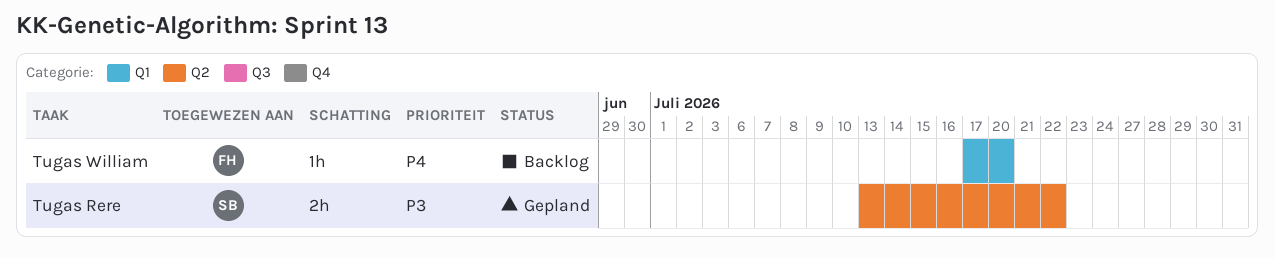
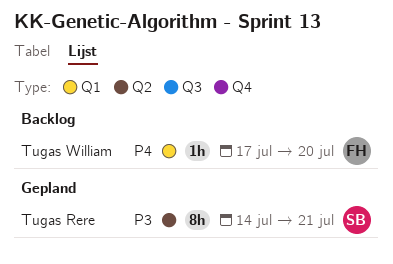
Tugas Rere, estimate: 2h -> 8h
Tugas Rere, start: Jul 13 -> Jul 14
Tugas Rere, due: Jul 22 -> Jul 21

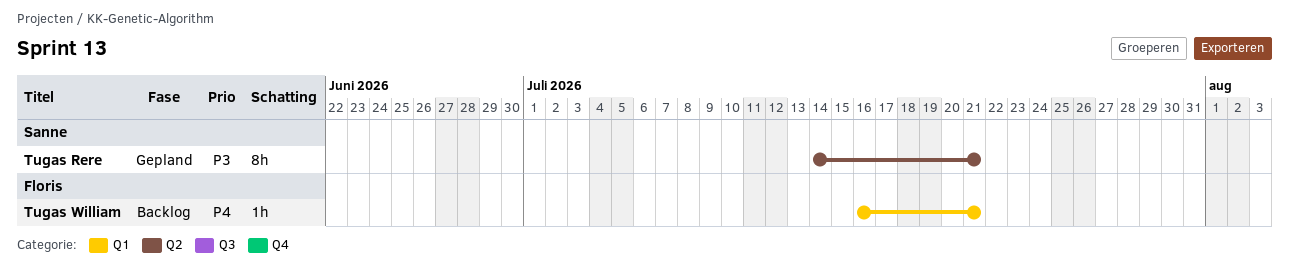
Tugas William, start: Jul 17 -> Jul 16
Tugas William, due: Jul 20 -> Jul 21

